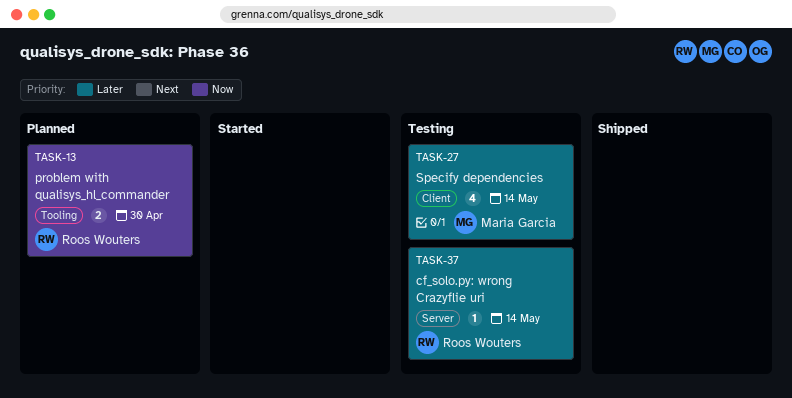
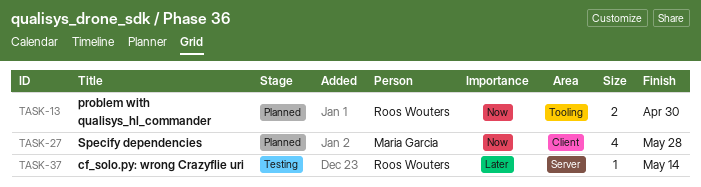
TASK-27, status: Testing -> Planned
TASK-27, priority: Later -> Now
TASK-27, due: May 14 -> May 28

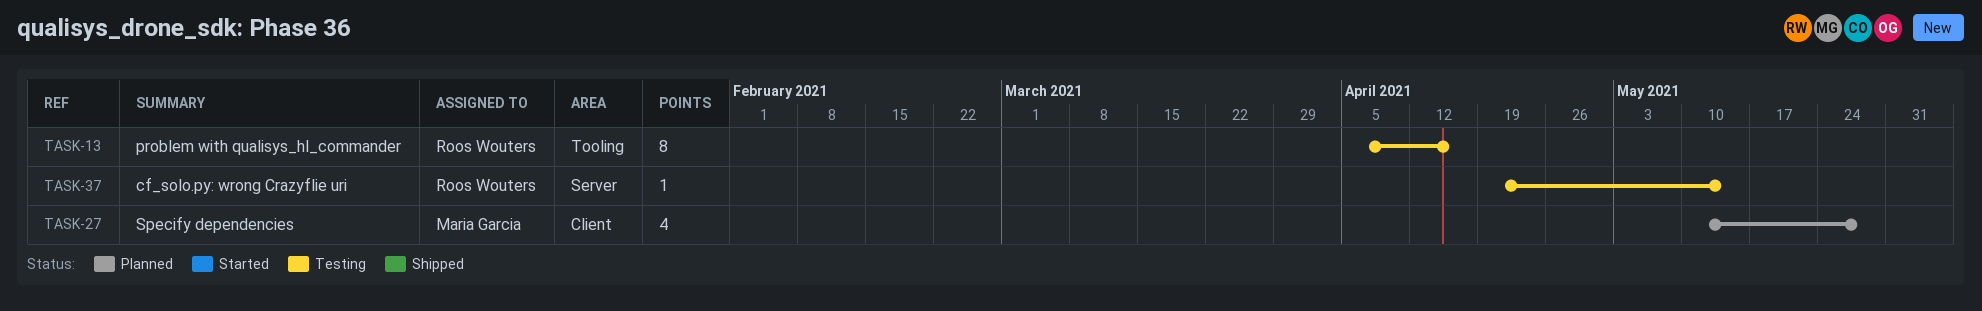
TASK-13, status: Planned -> Testing
TASK-13, estimate: 2 -> 8
TASK-13, due: Apr 30 -> Apr 16

